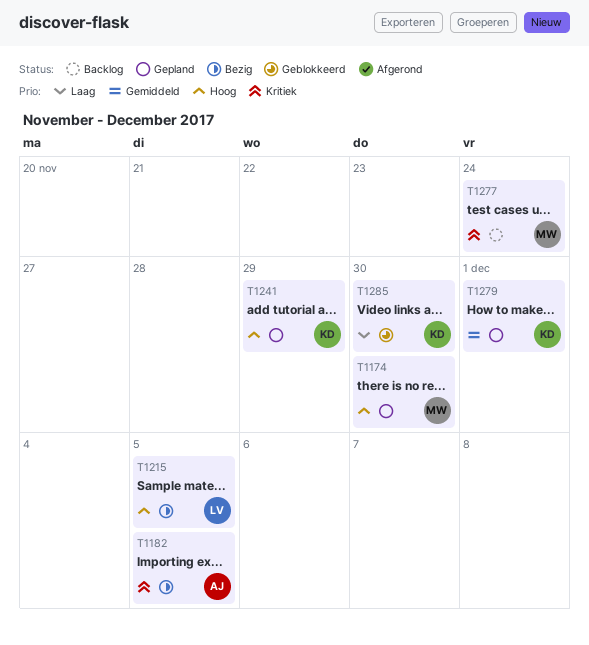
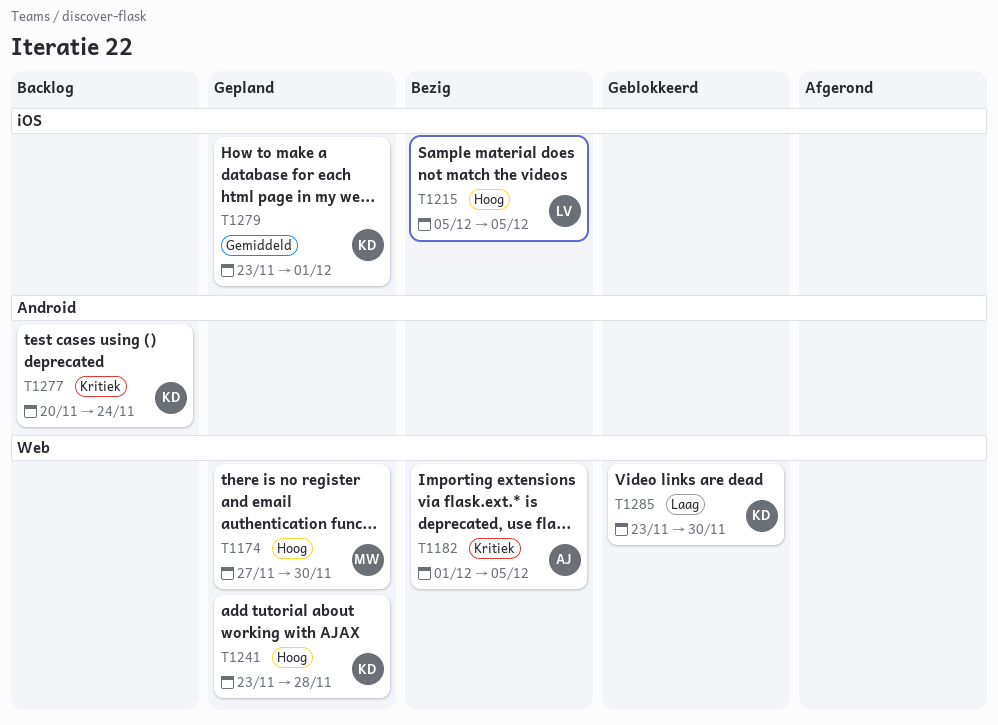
T1241, due: Nov 29 -> Nov 28
T1277, owner: MW -> KD

